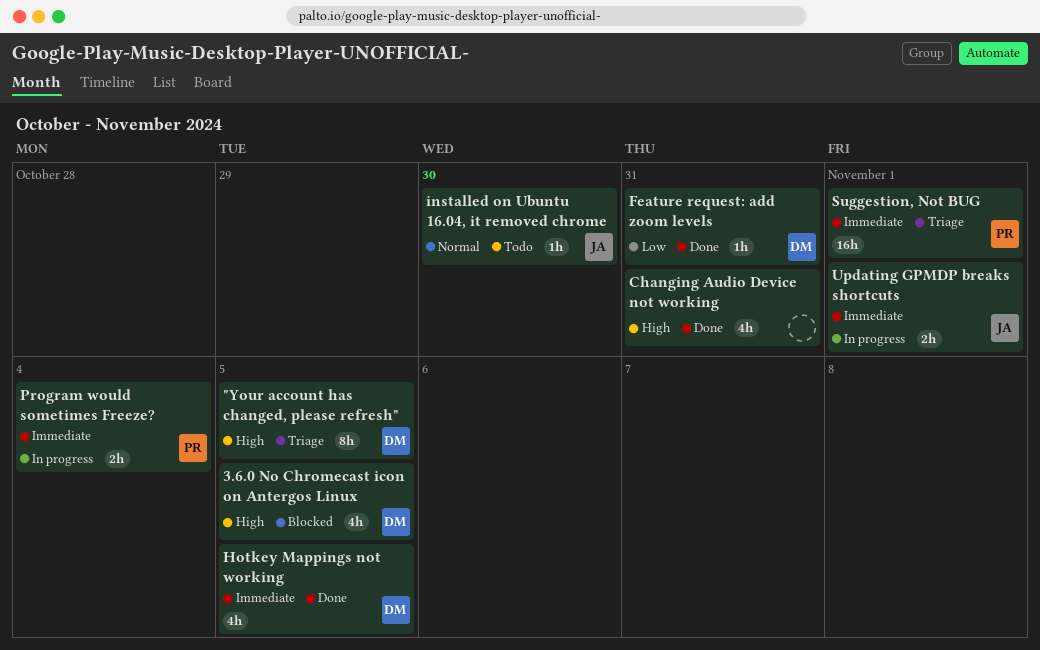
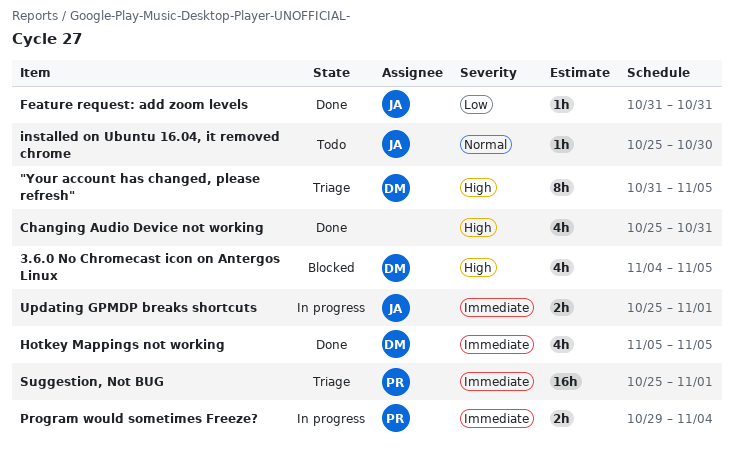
Feature request: add zoom levels, owner: DM -> JA

